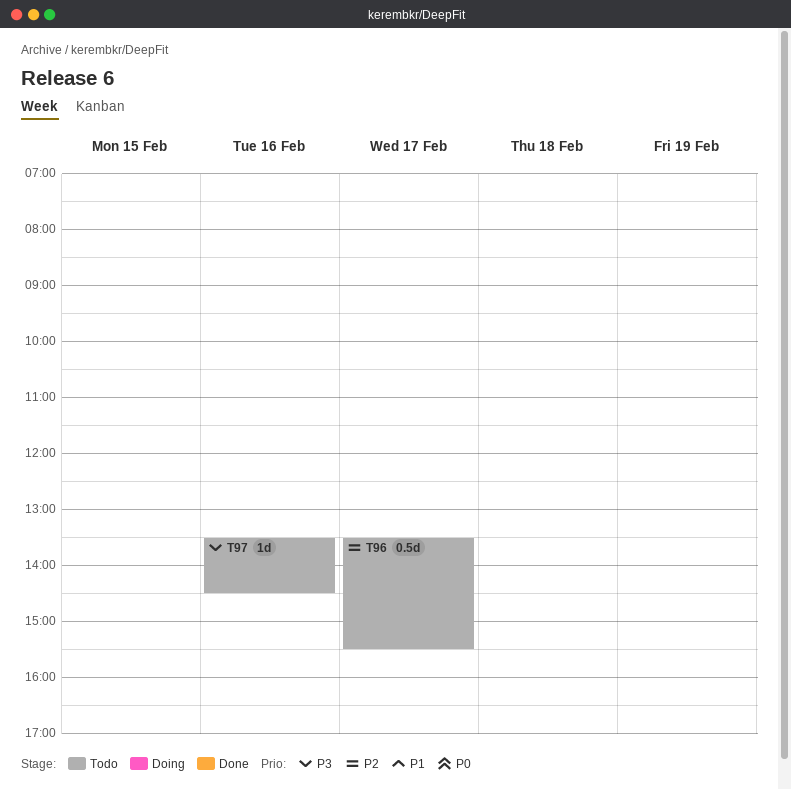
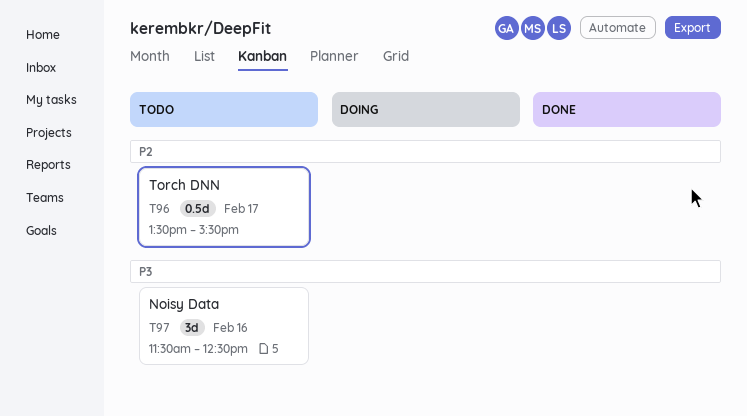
T97, estimate: 1d -> 3d
T97, begins: 13:30 -> 11:30
T97, ends: 14:30 -> 12:30

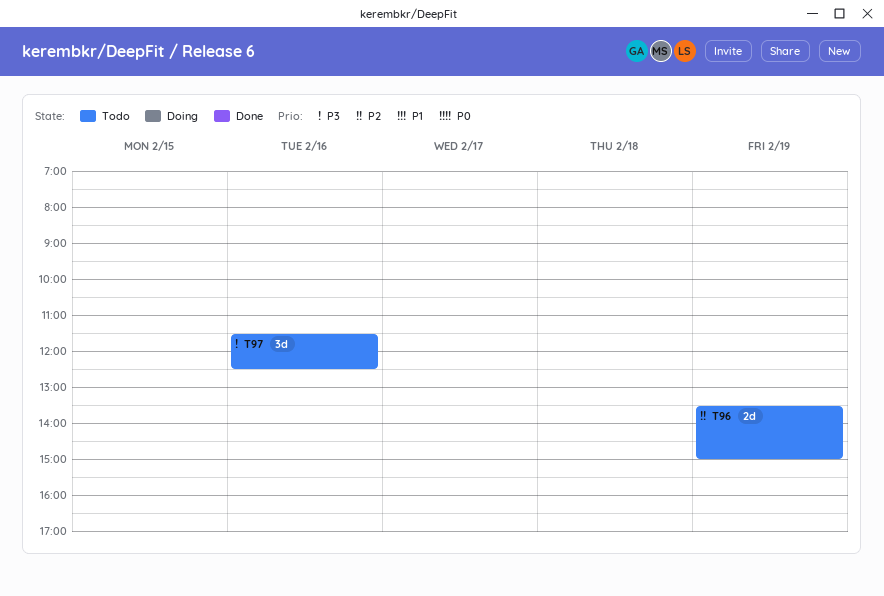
T96, estimate: 0.5d -> 2d
T96, day: Feb 17 -> Feb 19
T96, ends: 15:30 -> 15:00

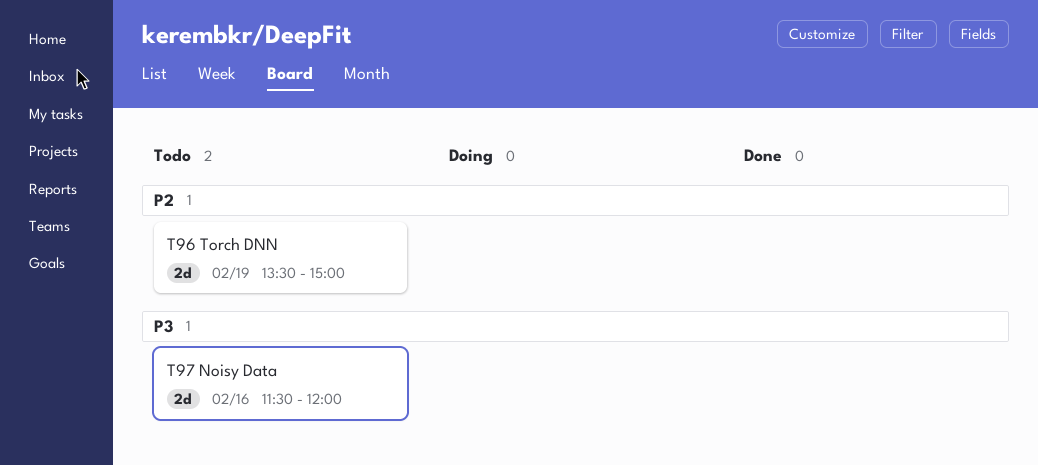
T97, estimate: 3d -> 2d
T97, ends: 12:30 -> 12:00

